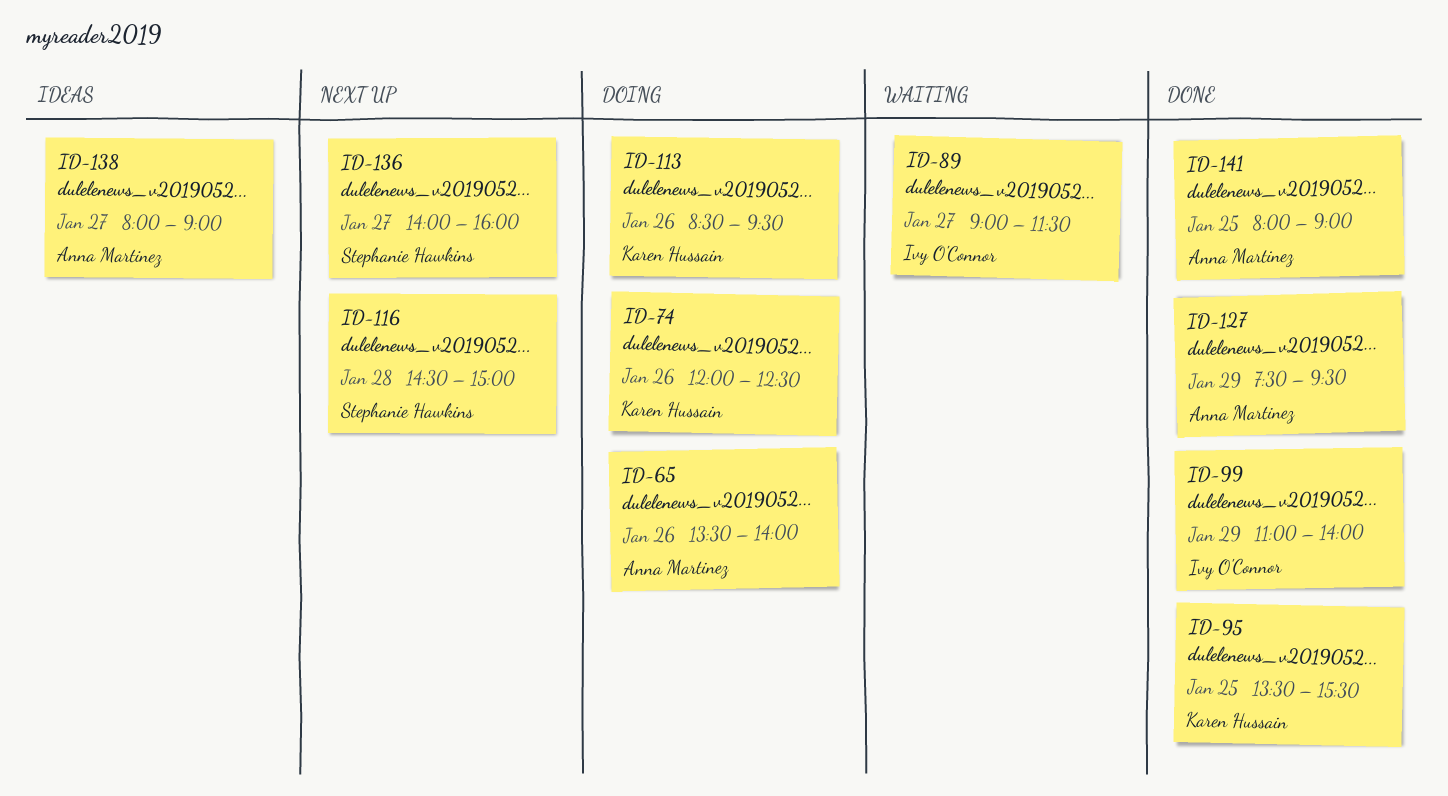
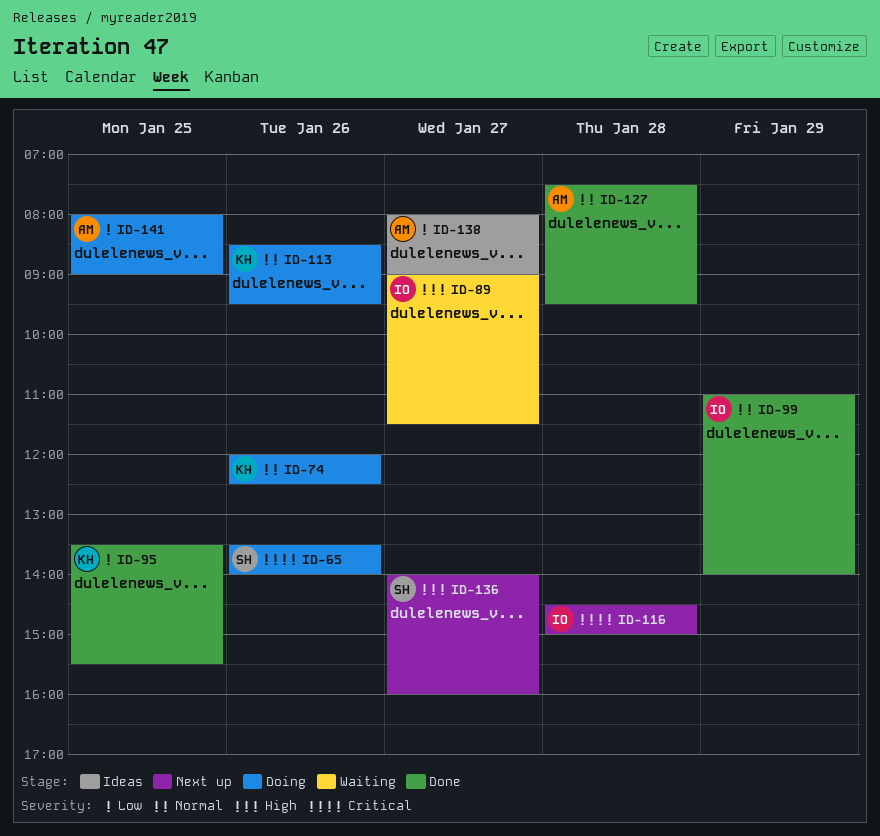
ID-65, owner: Anna Martinez -> Stephanie Hawkins
ID-116, owner: Stephanie Hawkins -> Ivy O'Connor
ID-127, day: Jan 29 -> Jan 28
ID-141, status: Done -> Doing

